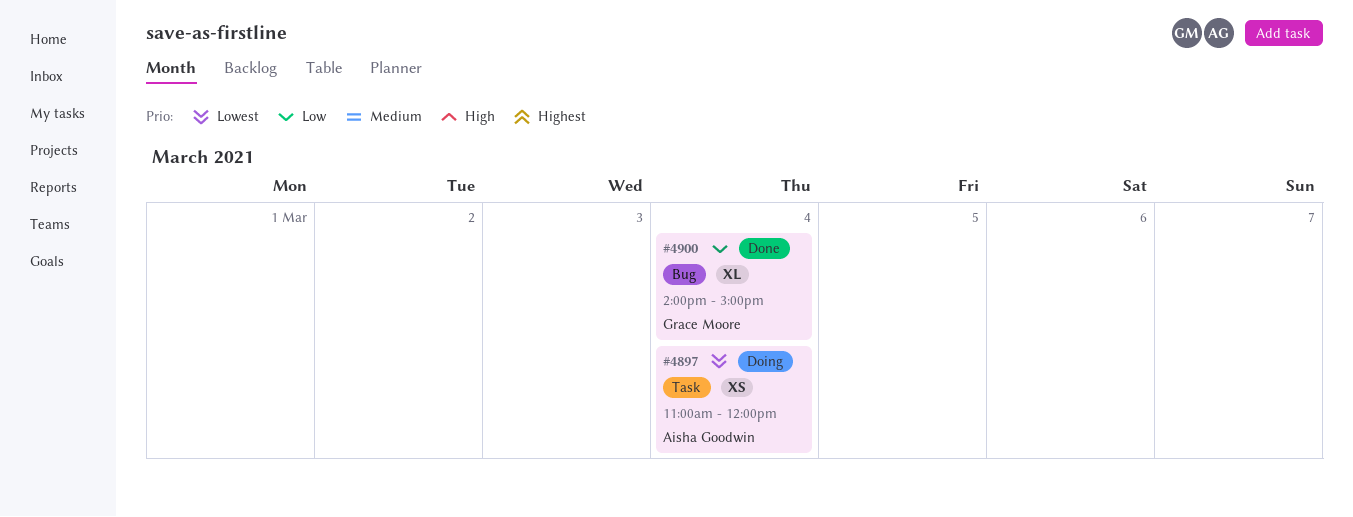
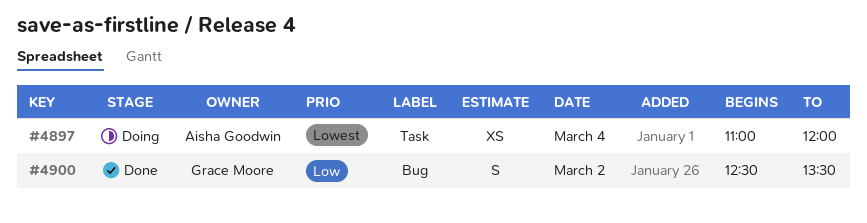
#4900, estimate: XL -> S
#4900, day: Mar 4 -> Mar 2
#4900, begins: 14:00 -> 12:30
#4900, ends: 15:00 -> 13:30

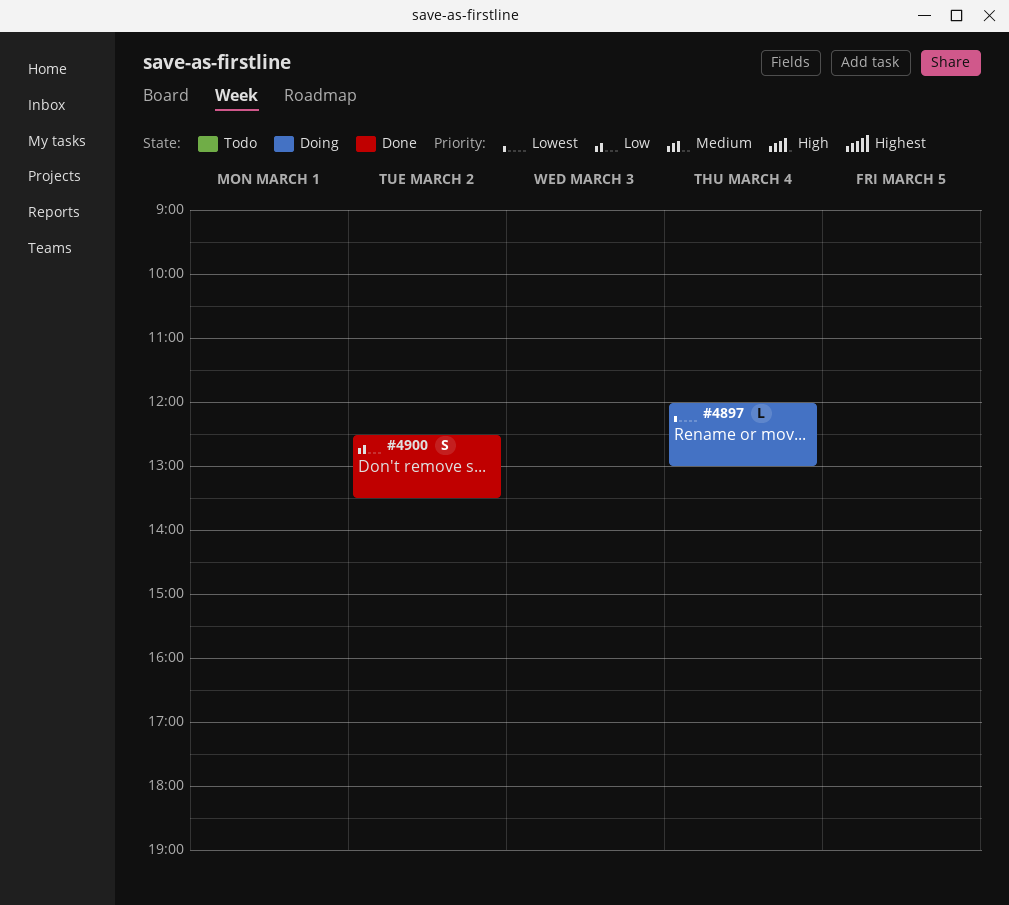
#4897, estimate: XS -> L
#4897, begins: 11:00 -> 12:00
#4897, ends: 12:00 -> 13:00

